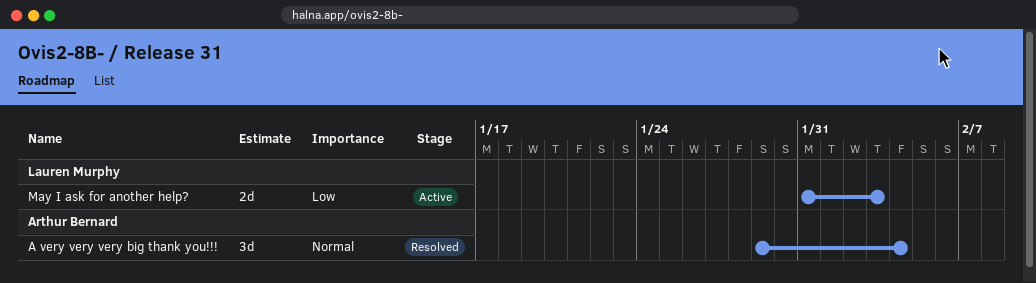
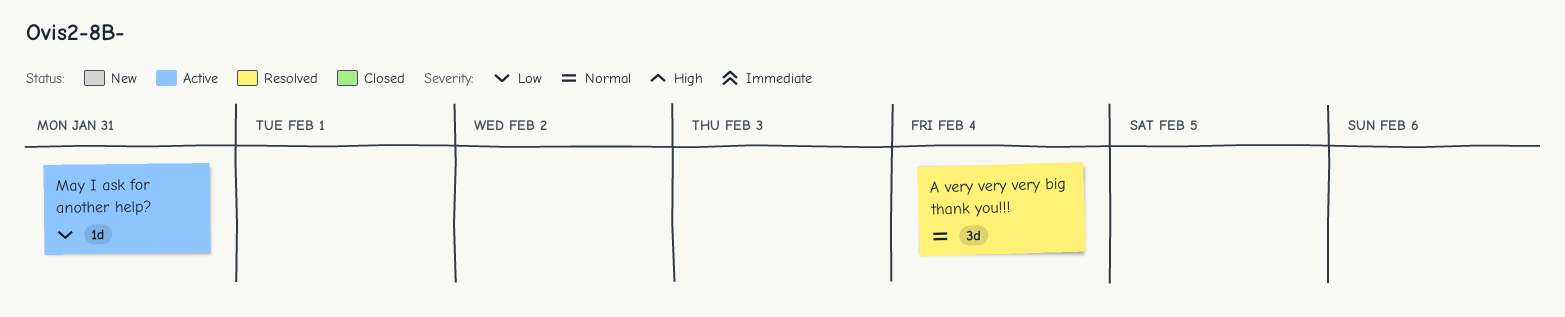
May I ask for another help?, estimate: 2d -> 1d
May I ask for another help?, due: Feb 3 -> Jan 31

